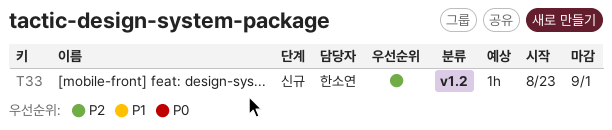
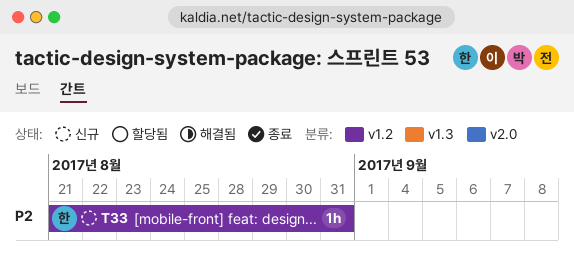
T33, start: Aug 23 -> Aug 21
T33, due: Sep 1 -> Aug 31

